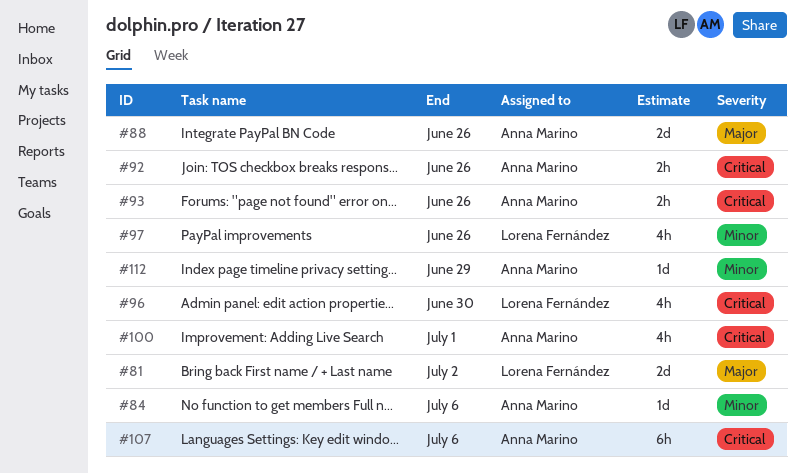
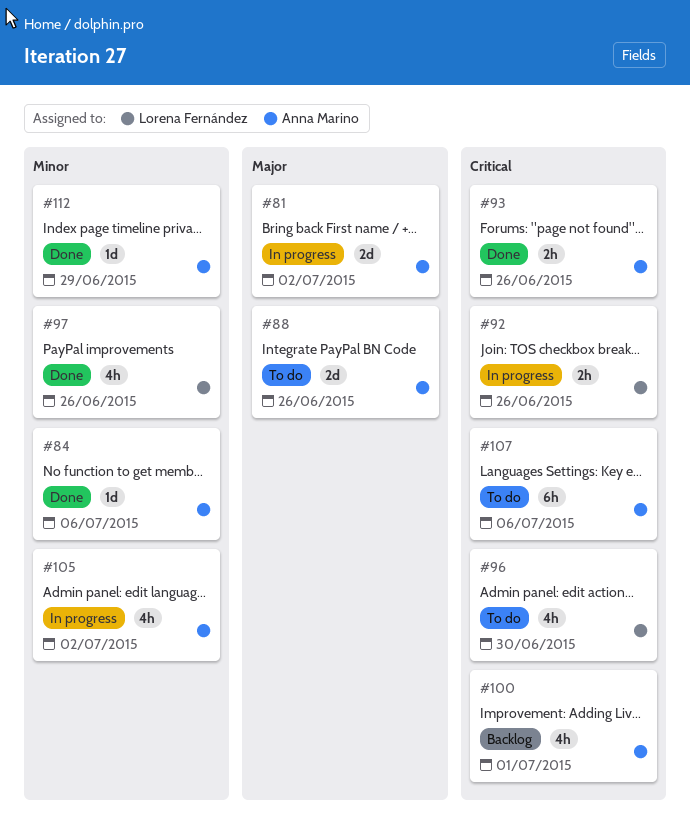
#81, owner: Lorena Fernández -> Anna Marino
#92, owner: Anna Marino -> Lorena Fernández
#105: none -> present

